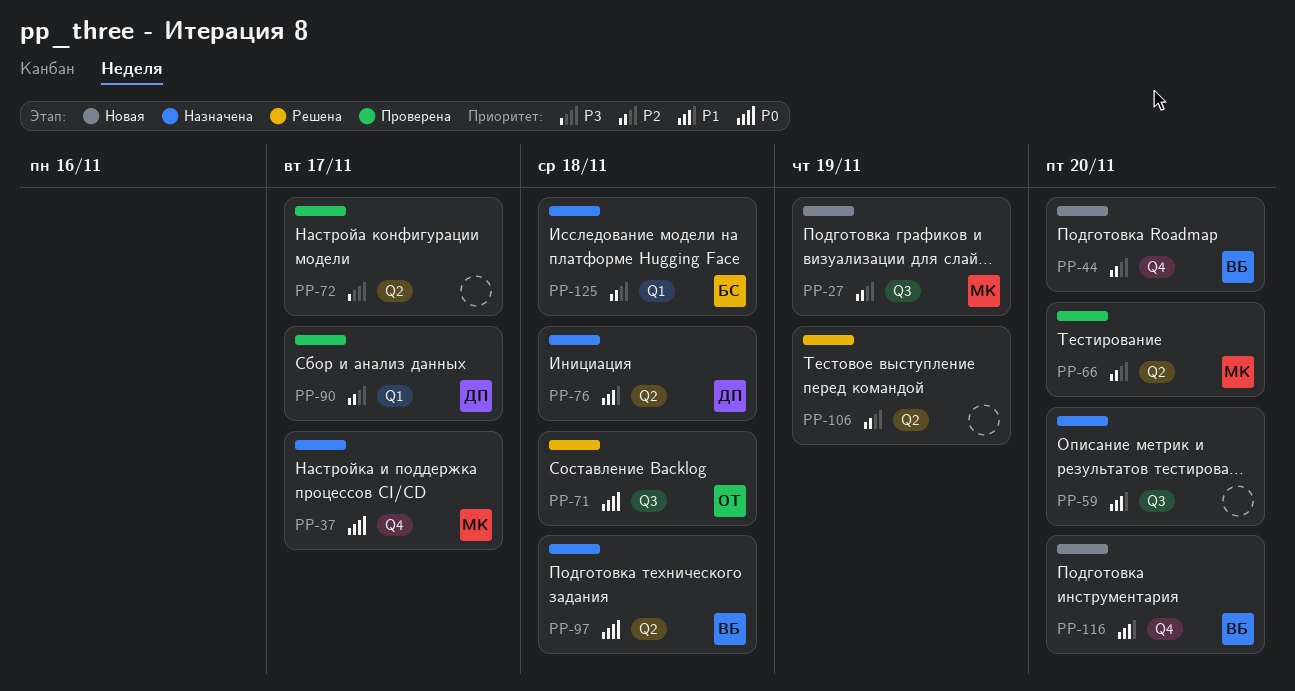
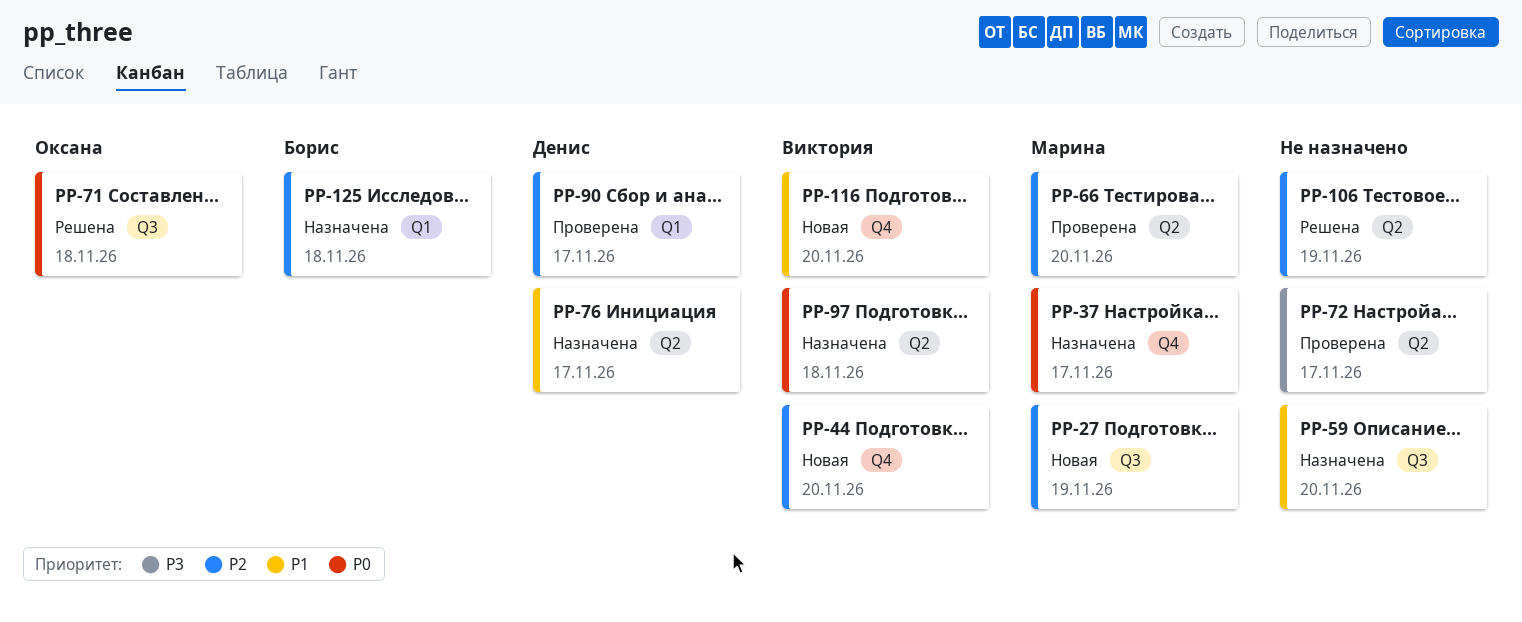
PP-76, due: Nov 18 -> Nov 17

